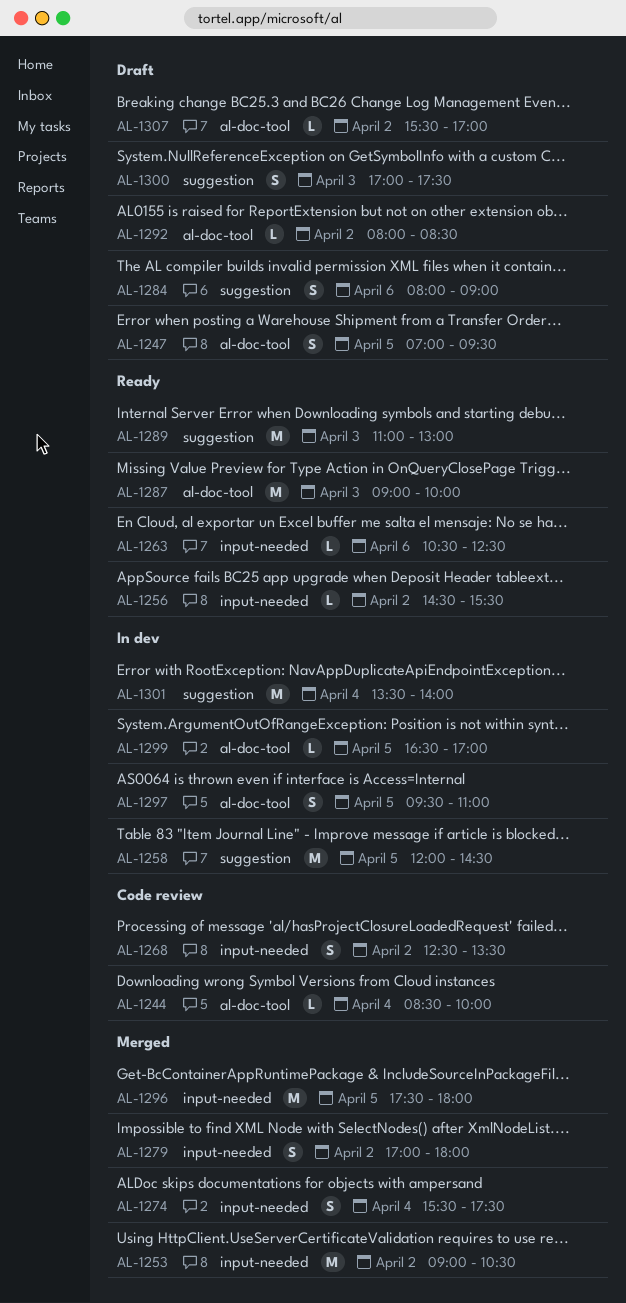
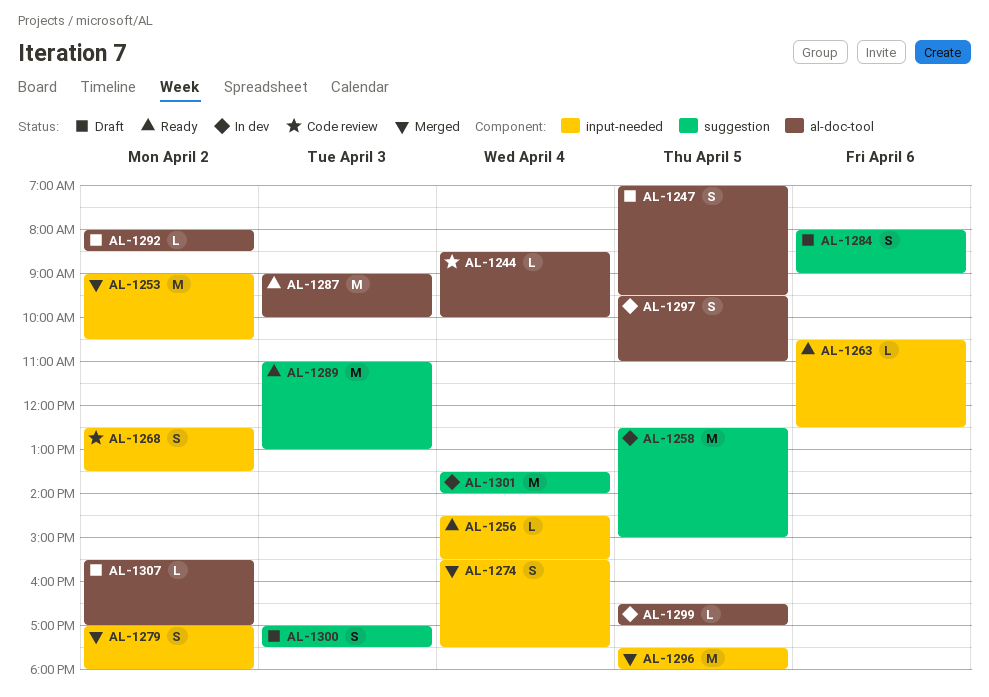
AL-1256, day: Apr 2 -> Apr 4
AL-1258, begins: 12:00 -> 12:30
AL-1258, ends: 14:30 -> 15:00

